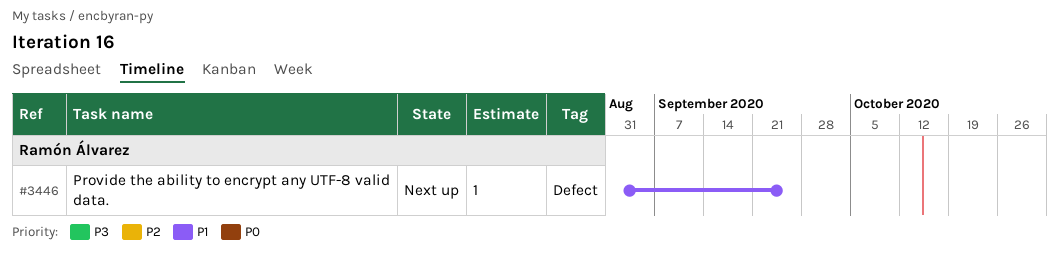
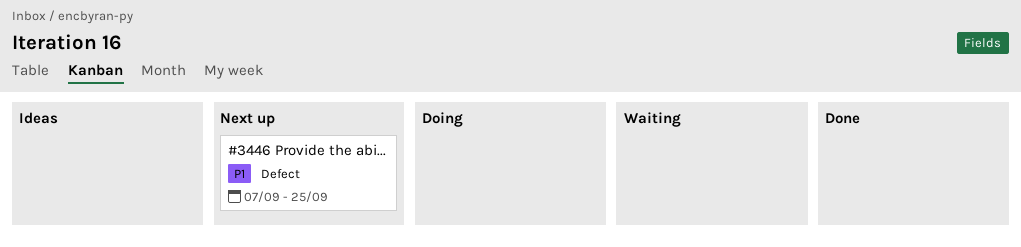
#3446, start: Aug 31 -> Sep 7

